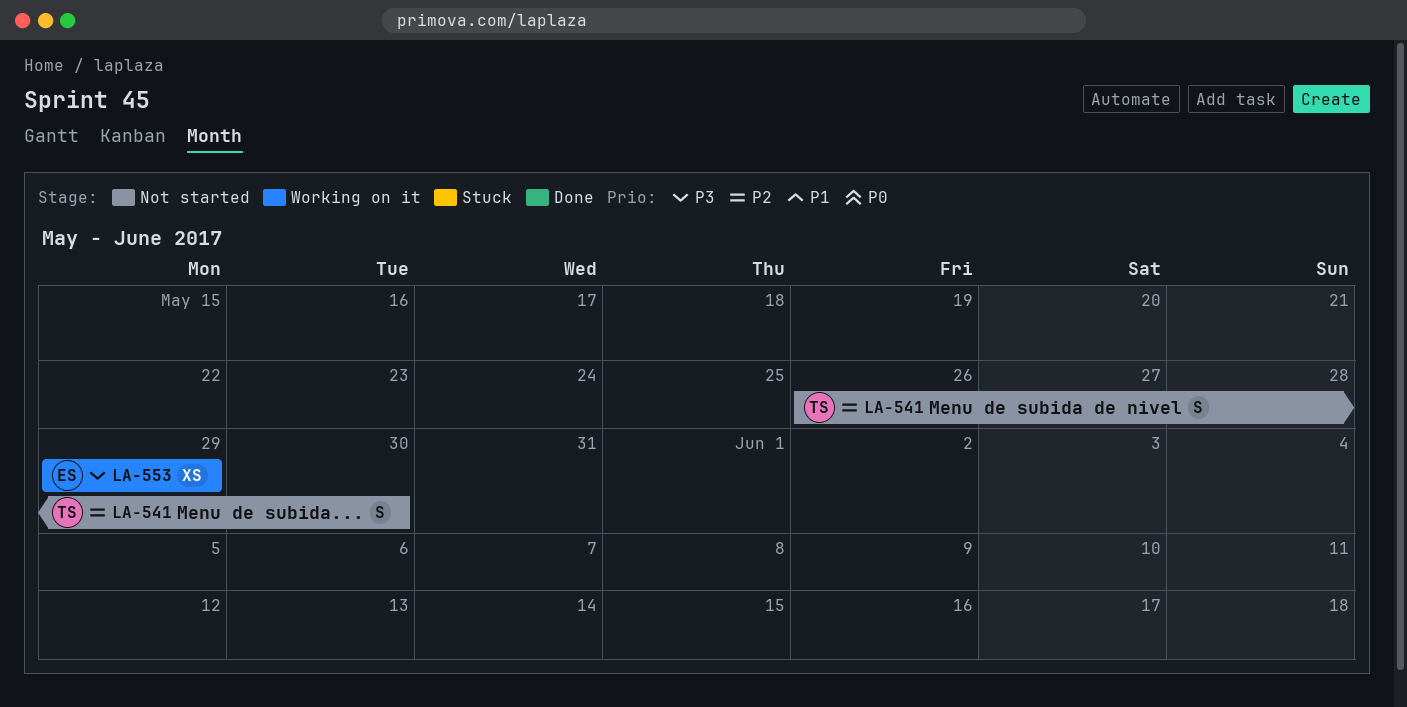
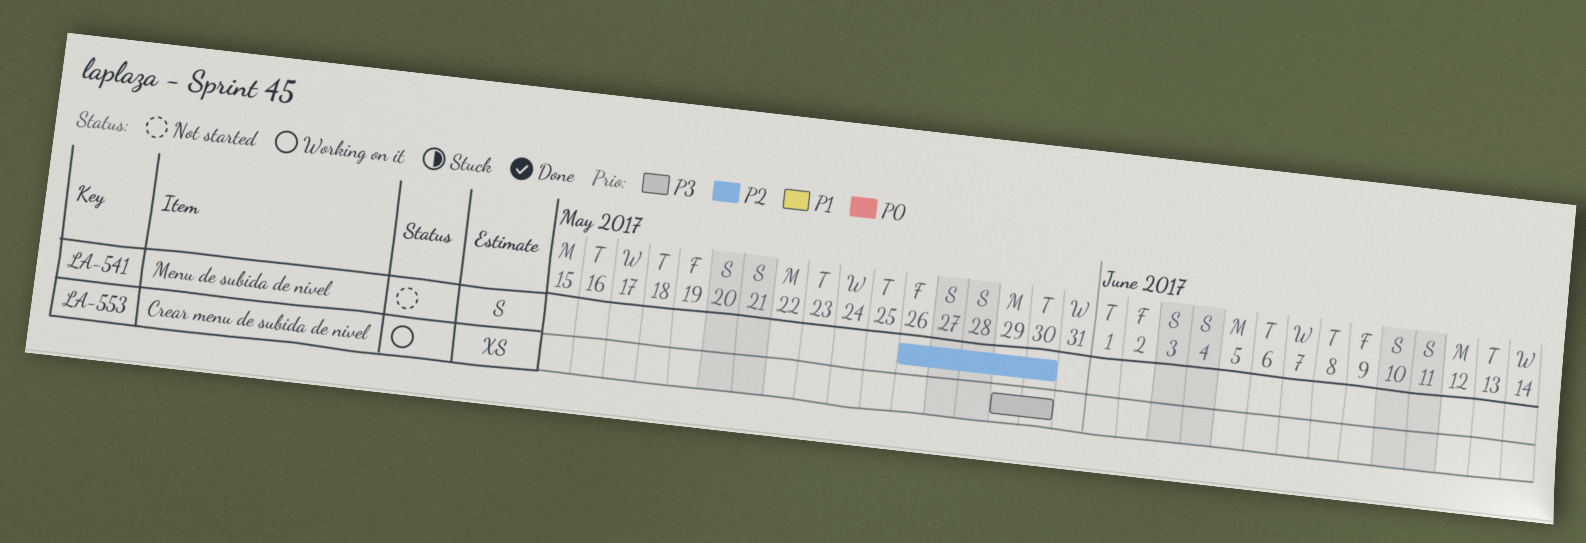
LA-553, due: May 29 -> May 30

